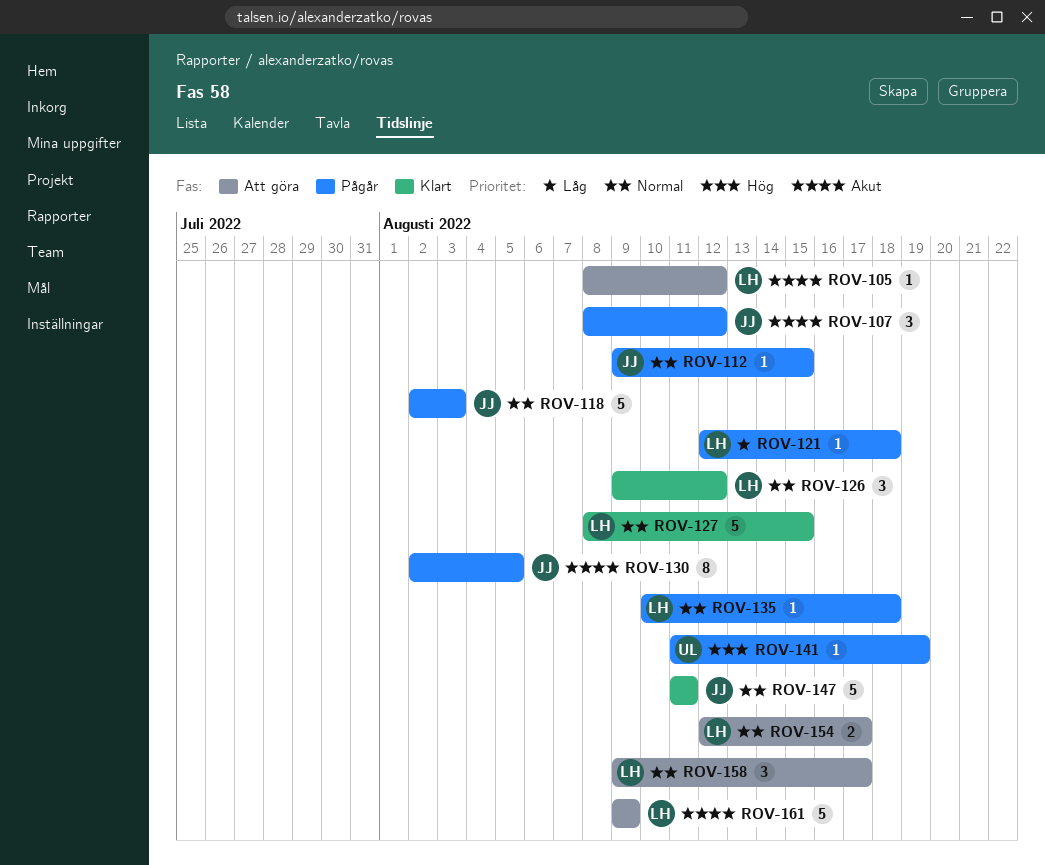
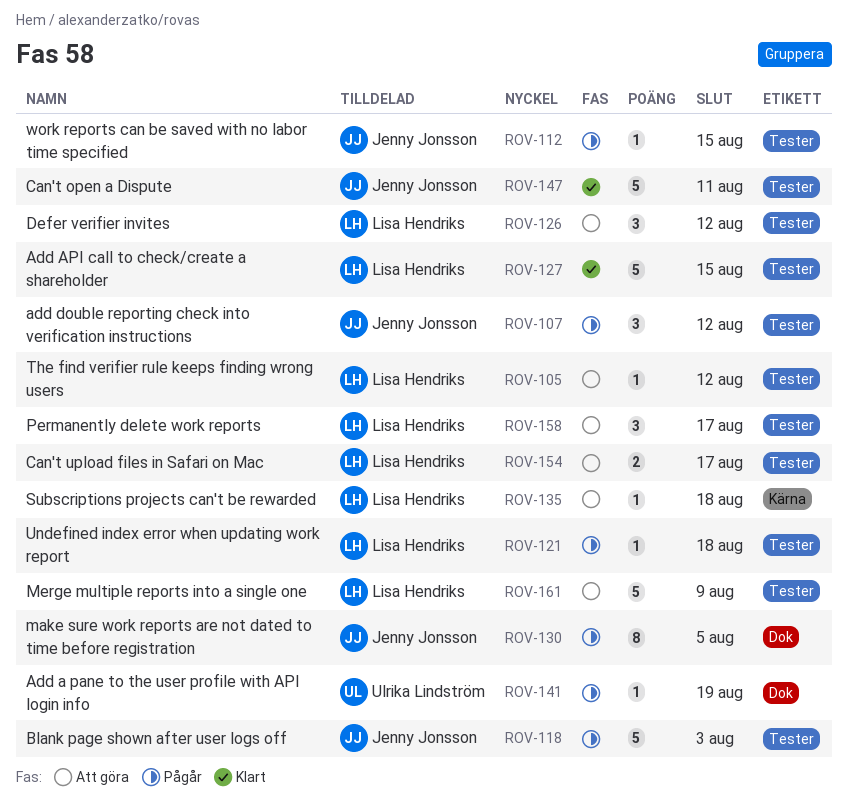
ROV-126, status: Klart -> Att göra
ROV-135, status: Pågår -> Att göra

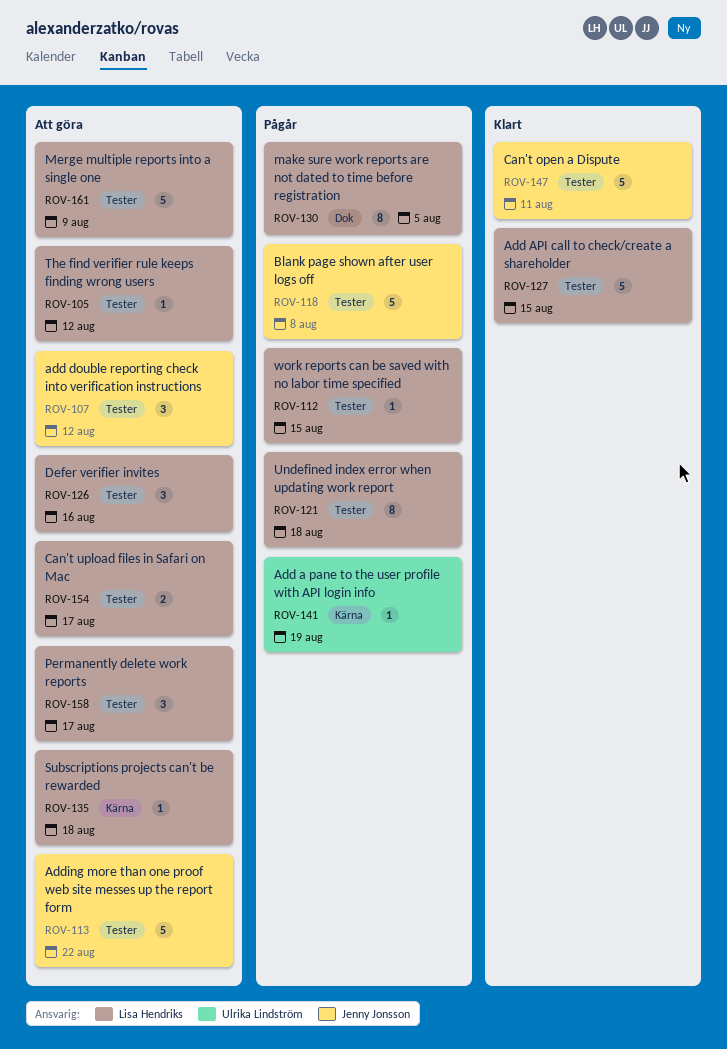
ROV-107, status: Pågår -> Att göra
ROV-112, owner: Jenny Jonsson -> Lisa Hendriks
ROV-113: none -> present
ROV-118, due: Aug 3 -> Aug 8
ROV-121, estimate: 1 -> 8
ROV-126, due: Aug 12 -> Aug 16
ROV-130, owner: Jenny Jonsson -> Lisa Hendriks
ROV-141, label: Dok -> Kärna

